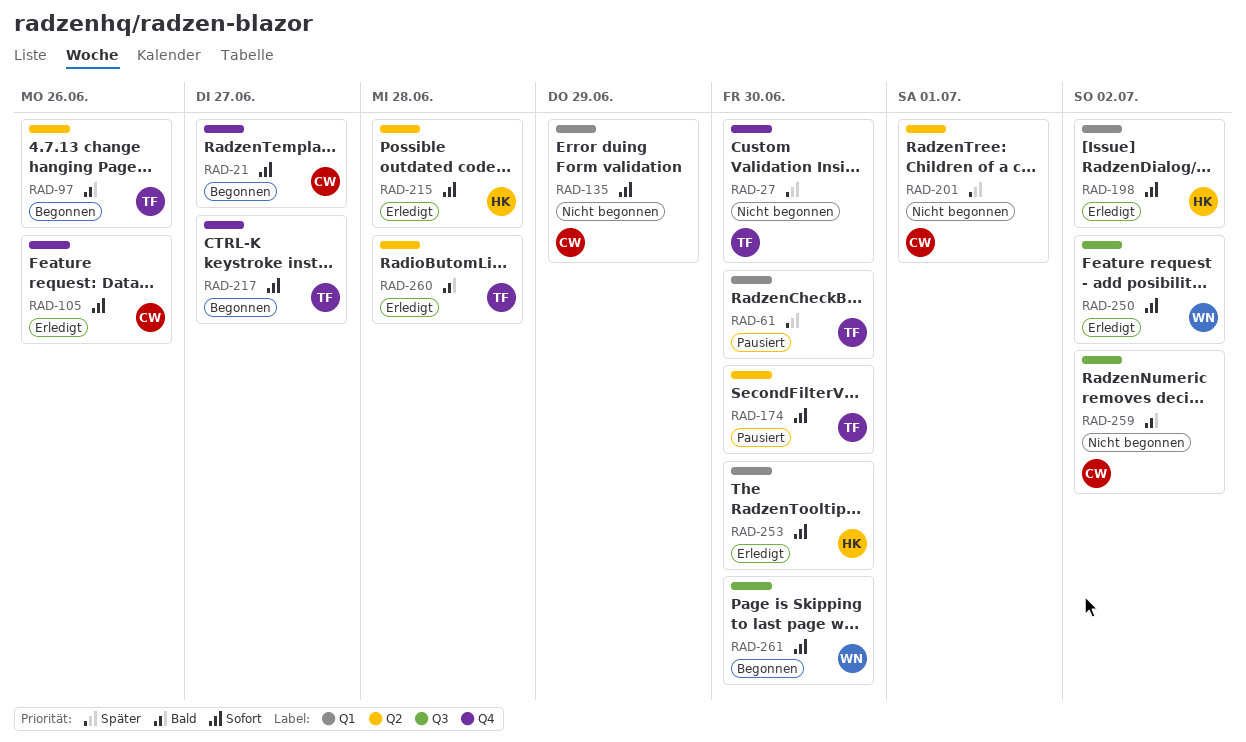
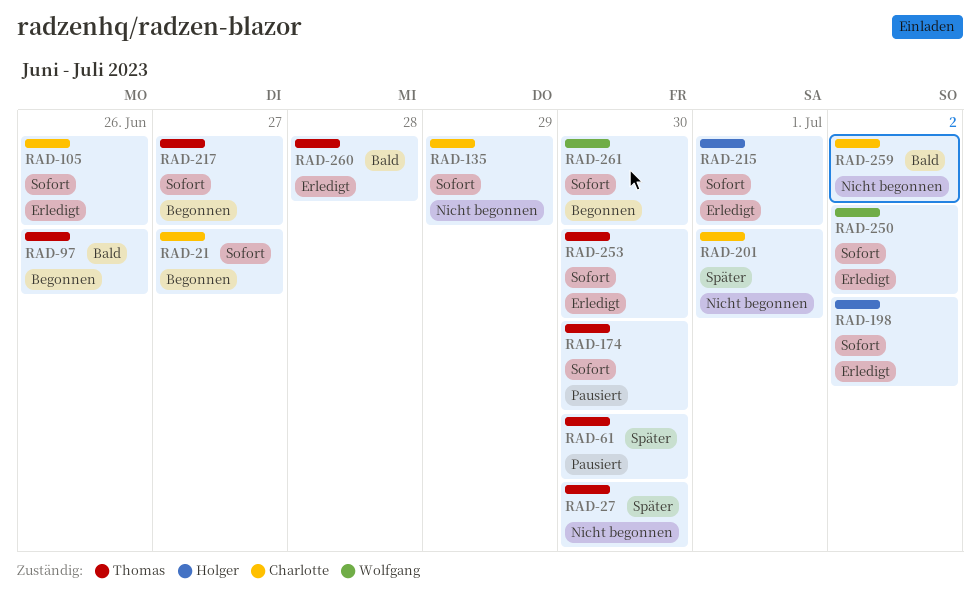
RAD-215, due: Jun 28 -> Jul 1
RAD-253, owner: Holger -> Thomas

